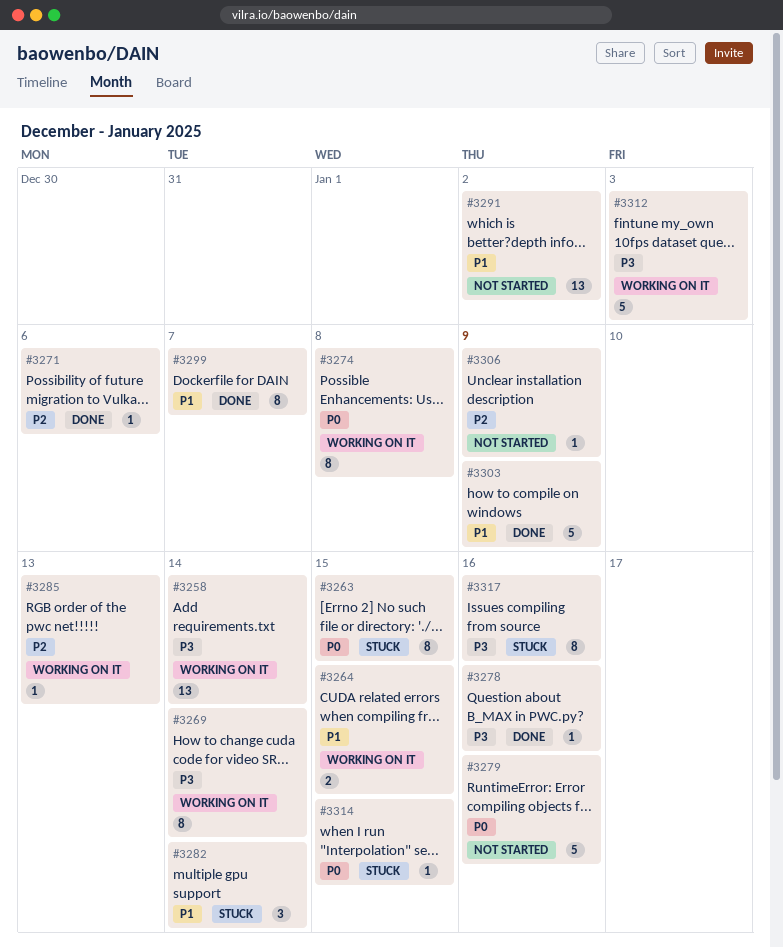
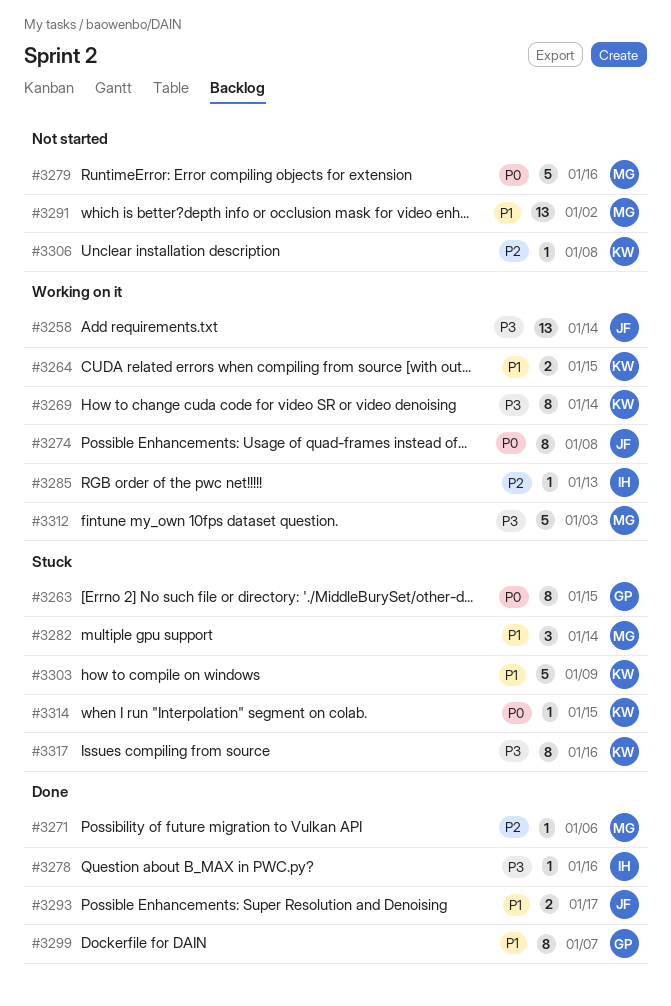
#3293: none -> present
#3303, status: Done -> Stuck
#3306, due: Jan 9 -> Jan 8

